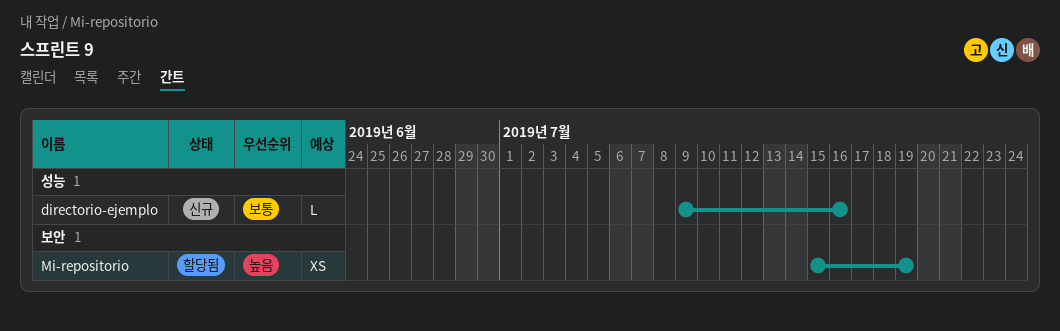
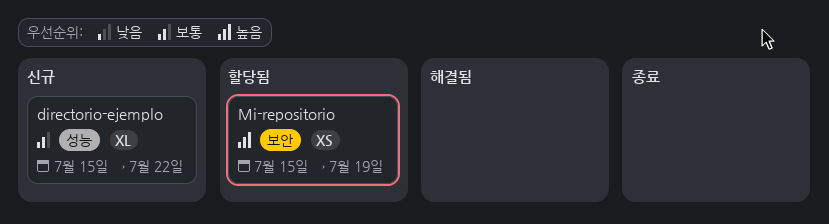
directorio-ejemplo, estimate: L -> XL
directorio-ejemplo, start: Jul 9 -> Jul 15
directorio-ejemplo, due: Jul 16 -> Jul 22

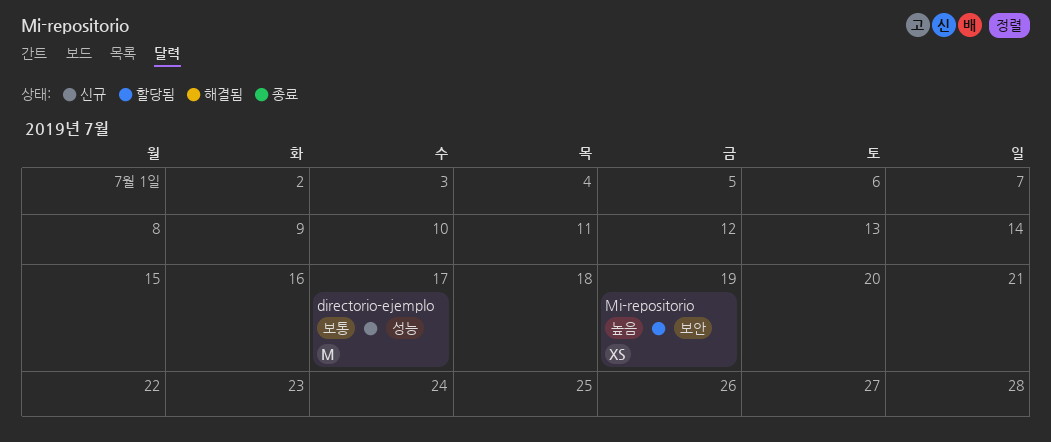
directorio-ejemplo, estimate: XL -> M
directorio-ejemplo, due: Jul 22 -> Jul 17

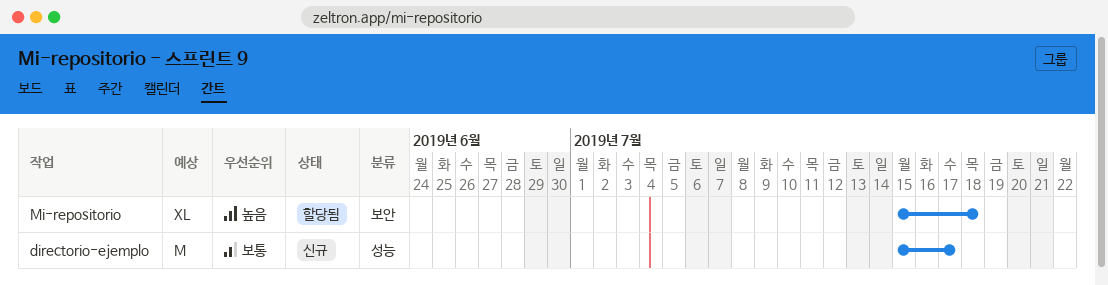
Mi-repositorio, estimate: XS -> XL
Mi-repositorio, due: Jul 19 -> Jul 18

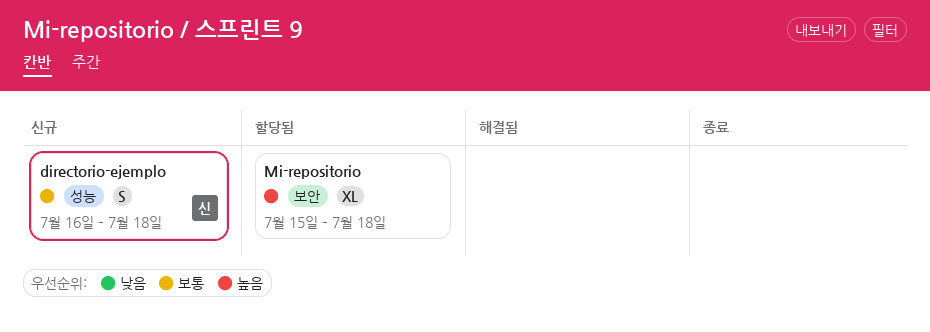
directorio-ejemplo, estimate: M -> S
directorio-ejemplo, start: Jul 15 -> Jul 16
directorio-ejemplo, due: Jul 17 -> Jul 18

